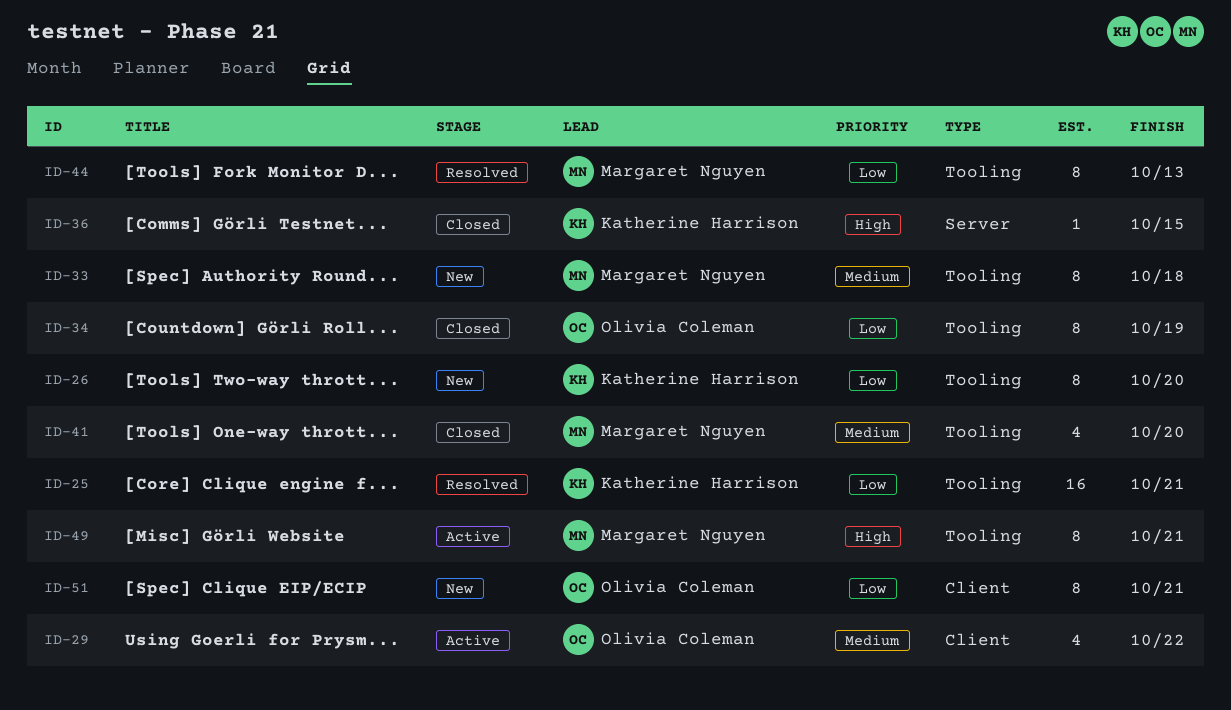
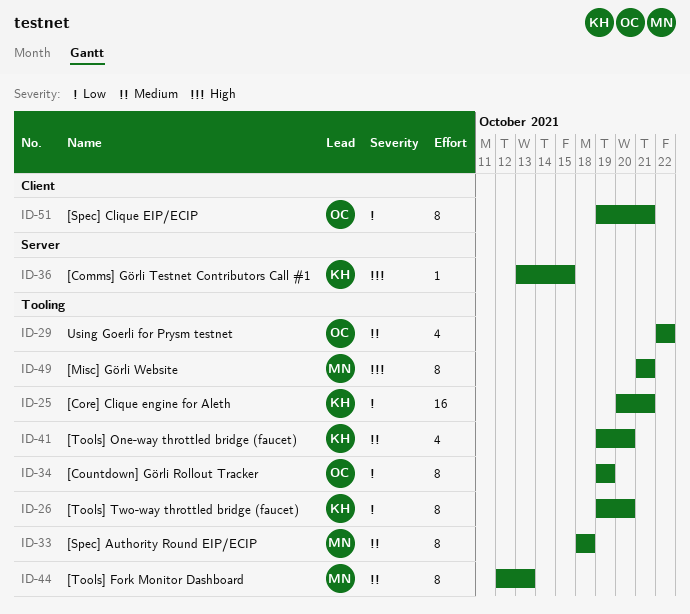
ID-29, label: Client -> Tooling
ID-41, owner: Margaret Nguyen -> Katherine Harrison
ID-44, priority: Low -> Medium

